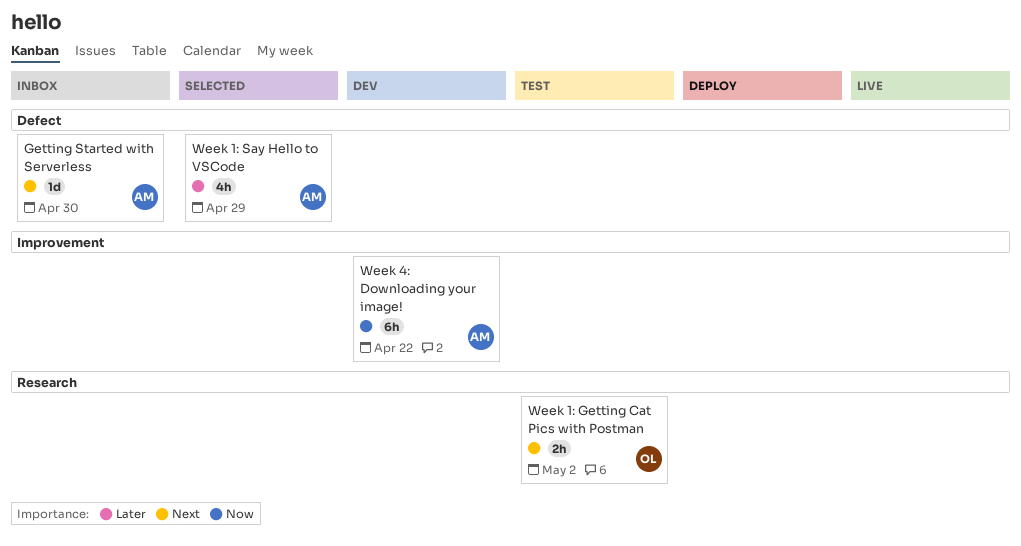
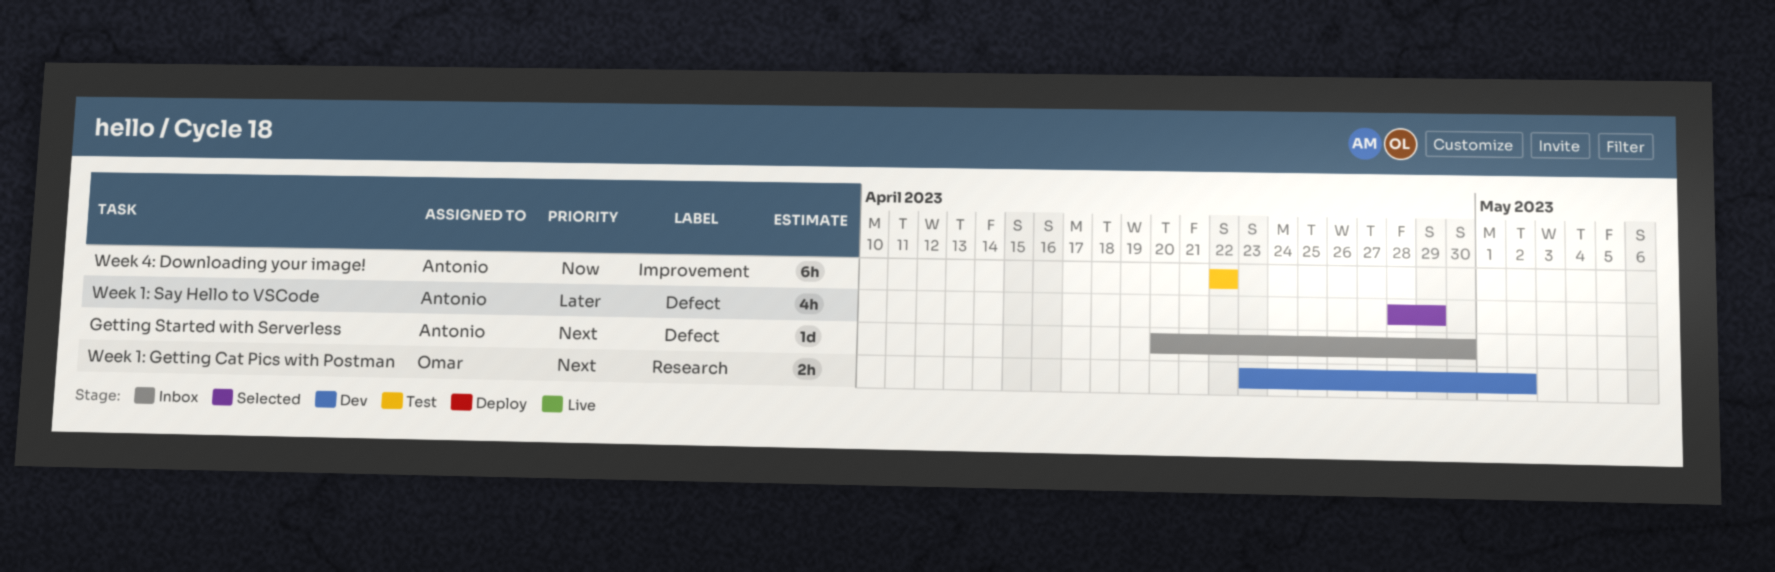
Week 1: Getting Cat Pics with Postman, status: Test -> Dev
Week 4: Downloading your image!, status: Dev -> Test

